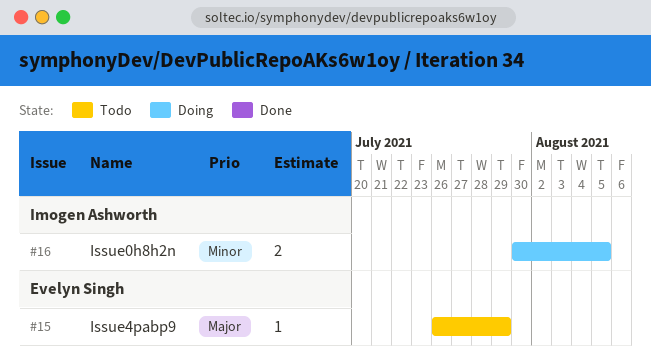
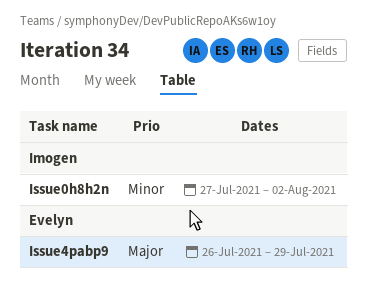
Issue0h8h2n, start: Jul 30 -> Jul 27
Issue0h8h2n, due: Aug 5 -> Aug 2

